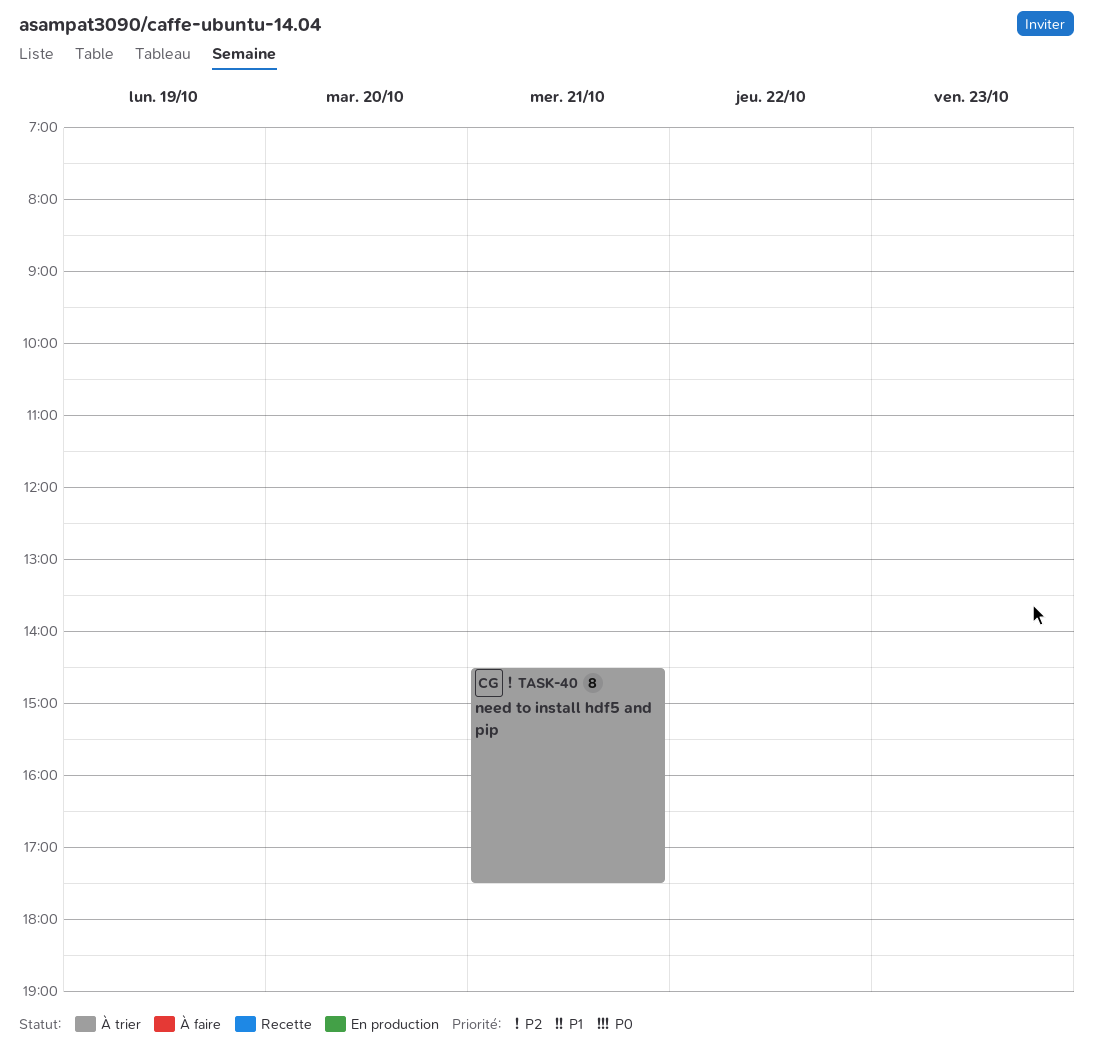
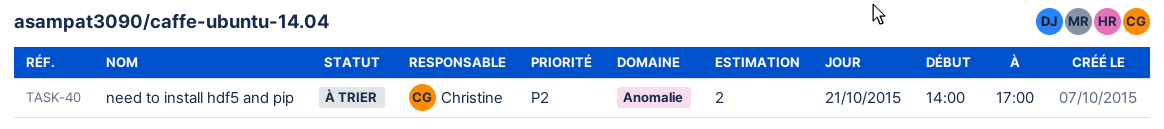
TASK-40, estimate: 8 -> 2
TASK-40, begins: 14:30 -> 14:00
TASK-40, ends: 17:30 -> 17:00

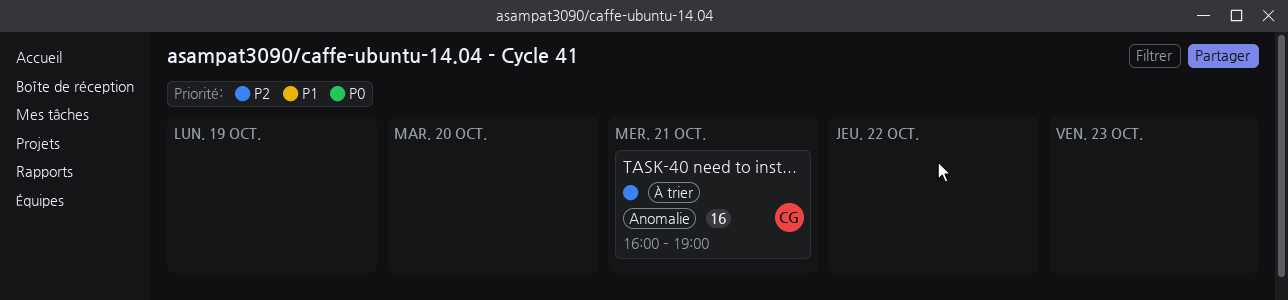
TASK-40, estimate: 2 -> 16
TASK-40, begins: 14:00 -> 16:00
TASK-40, ends: 17:00 -> 19:00

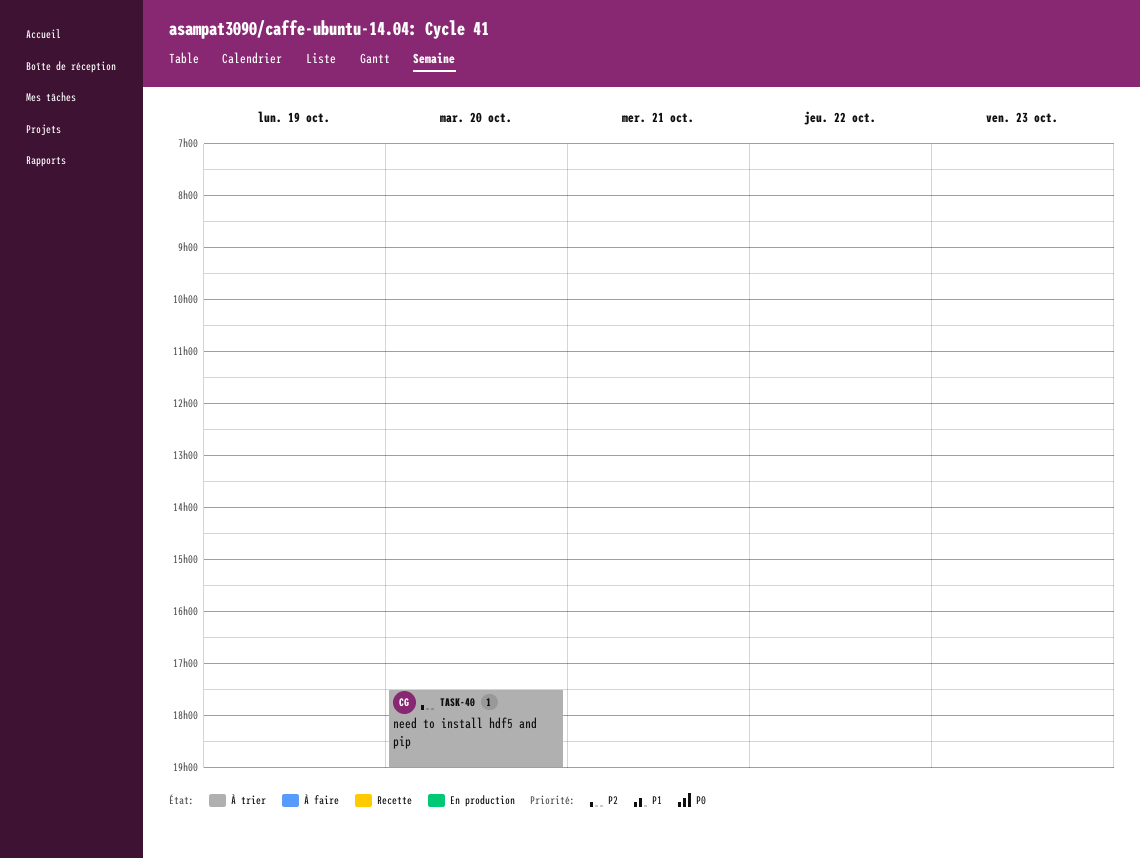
TASK-40, estimate: 16 -> 1
TASK-40, day: Oct 21 -> Oct 20
TASK-40, begins: 16:00 -> 17:30

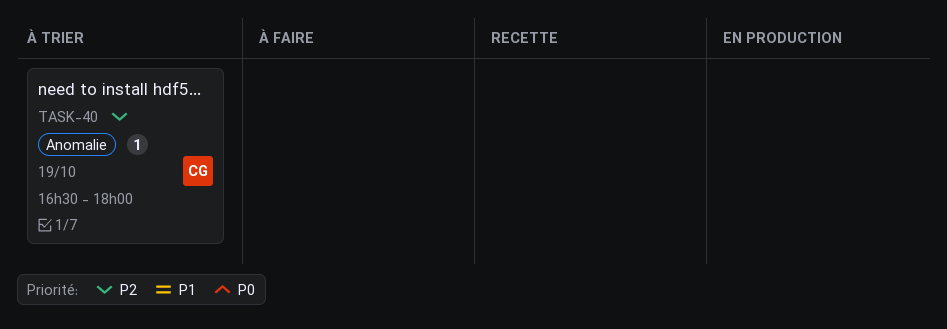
TASK-40, day: Oct 20 -> Oct 19
TASK-40, begins: 17:30 -> 16:30
TASK-40, ends: 19:00 -> 18:00

